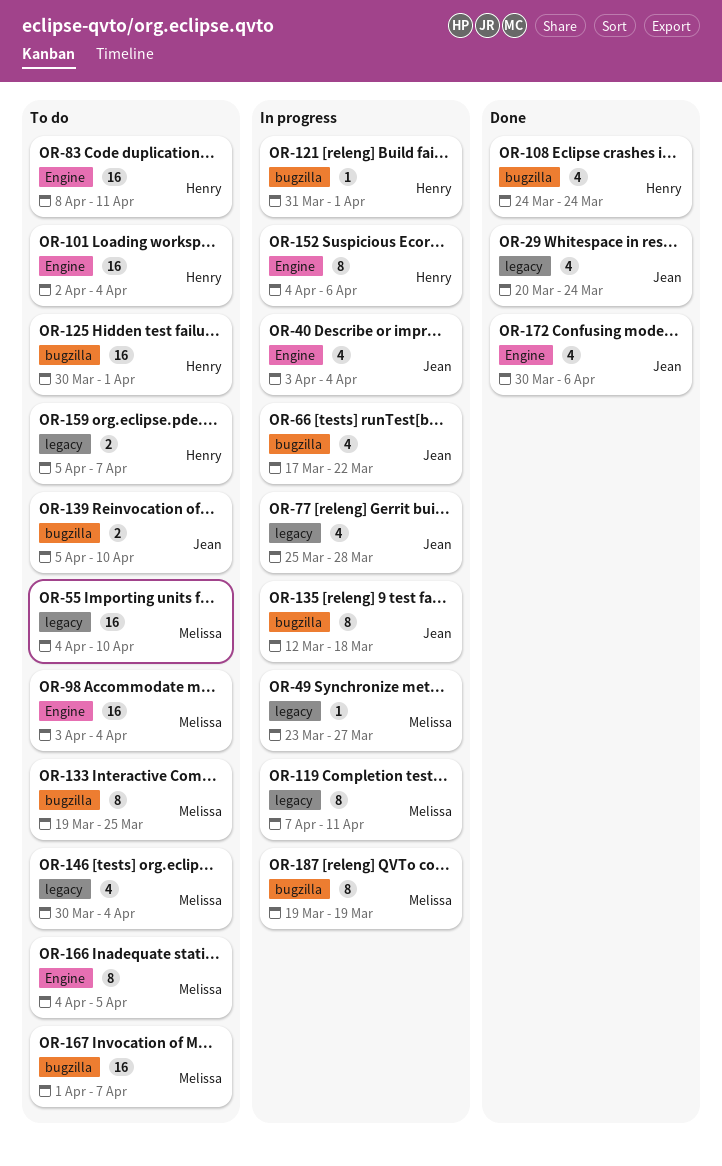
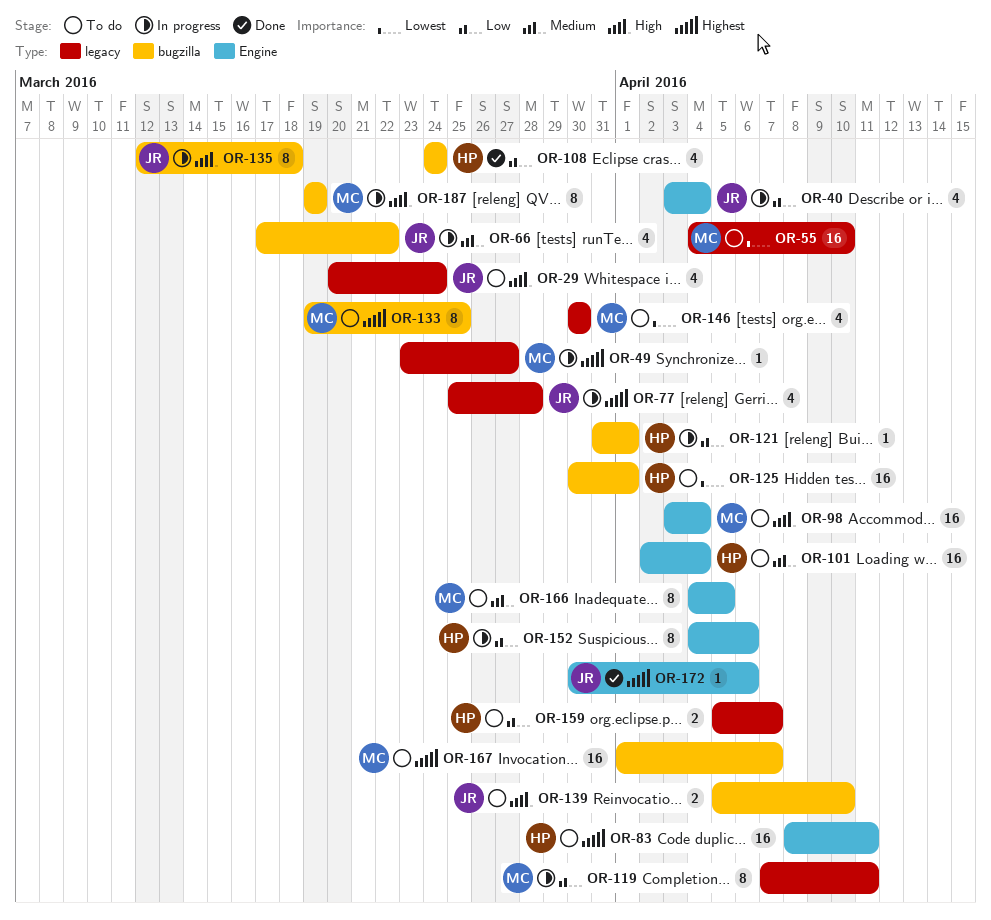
OR-29, status: Done -> To do
OR-146, due: Apr 4 -> Mar 30
OR-172, estimate: 4 -> 1

